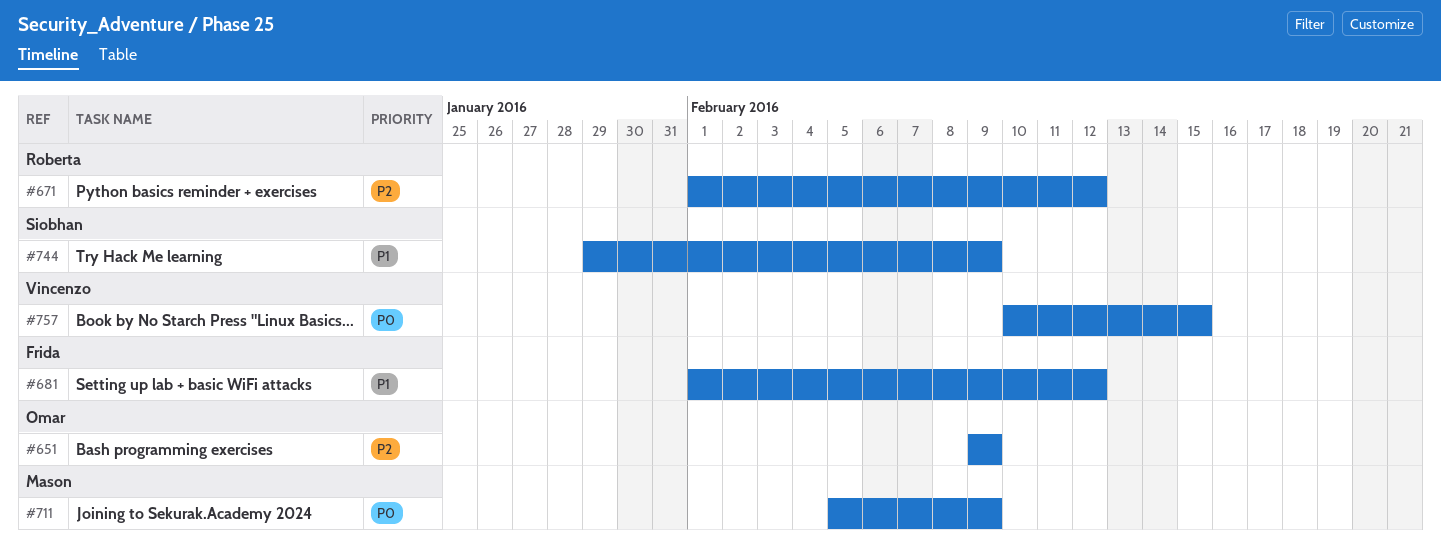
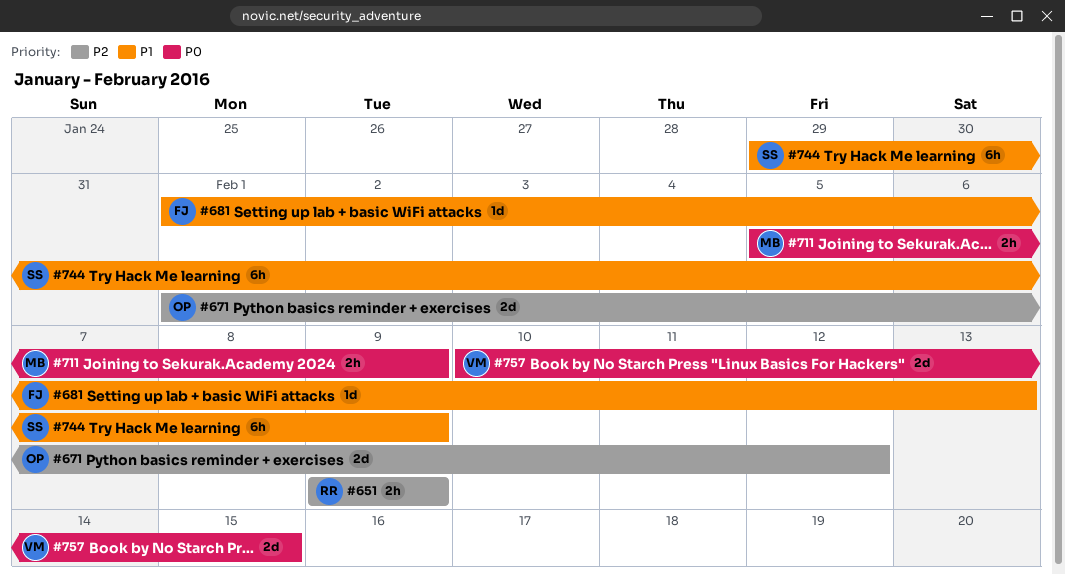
#651, owner: Omar -> Roberta
#671, owner: Roberta -> Omar
#681, due: Feb 12 -> Feb 13

